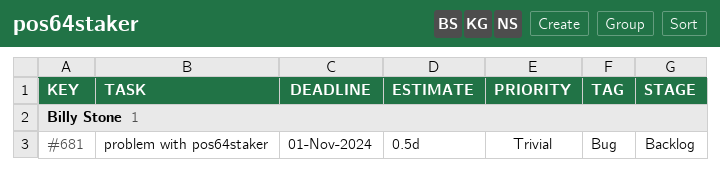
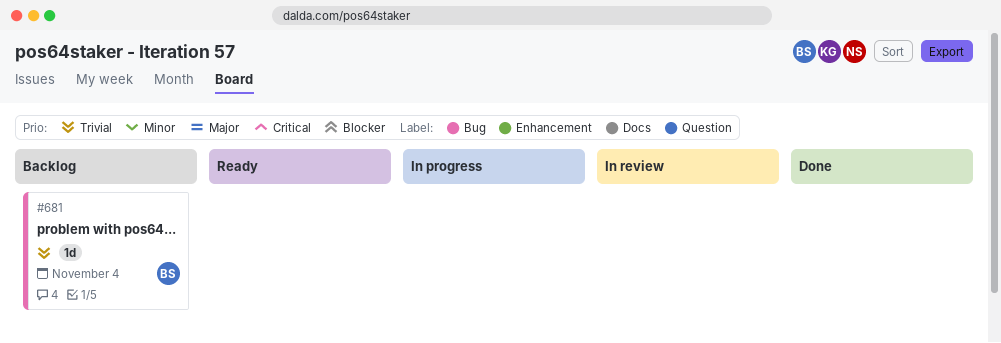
#681, estimate: 0.5d -> 1d
#681, due: Nov 1 -> Nov 4

